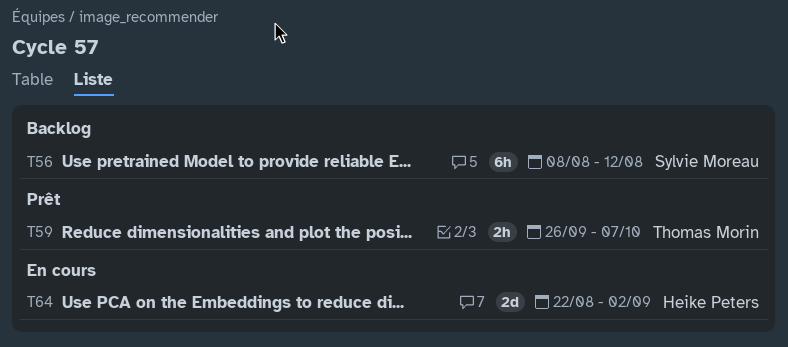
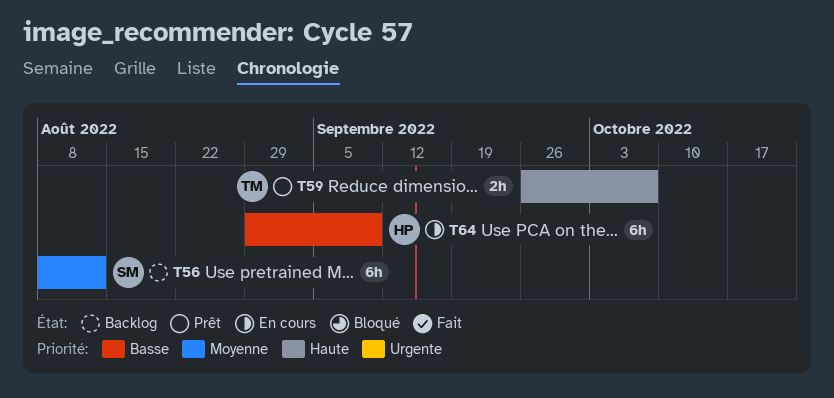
T64, estimate: 2d -> 6h
T64, start: Aug 22 -> Aug 29
T64, due: Sep 2 -> Sep 9

